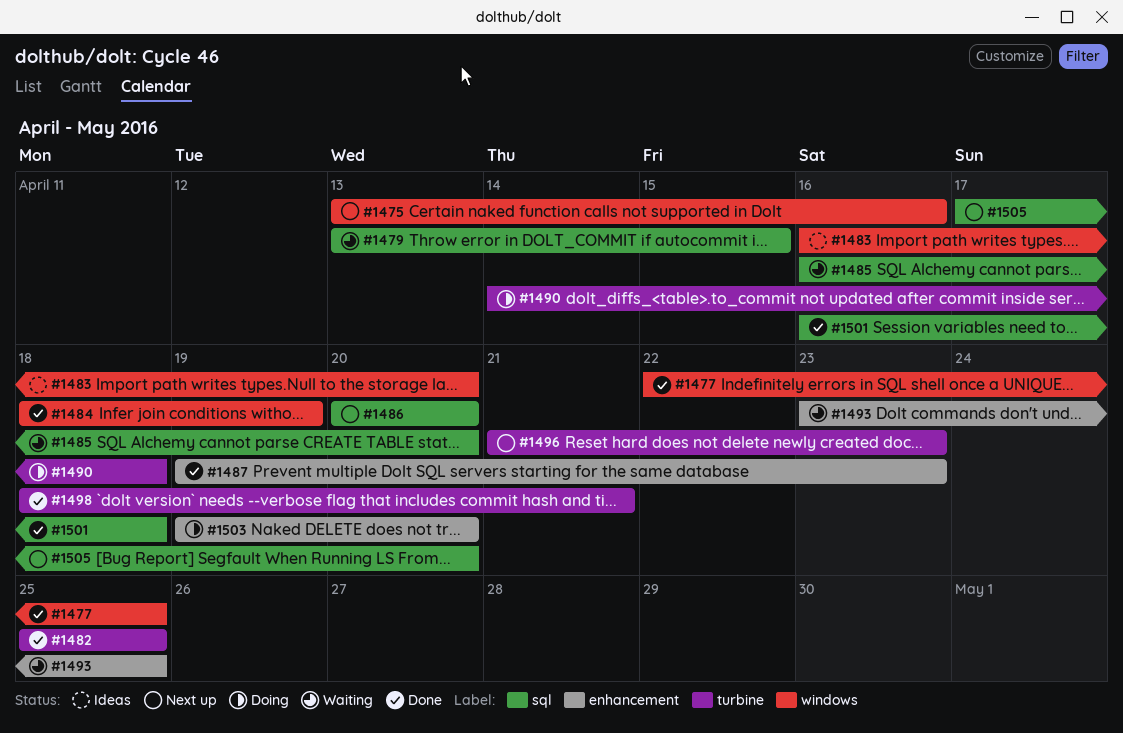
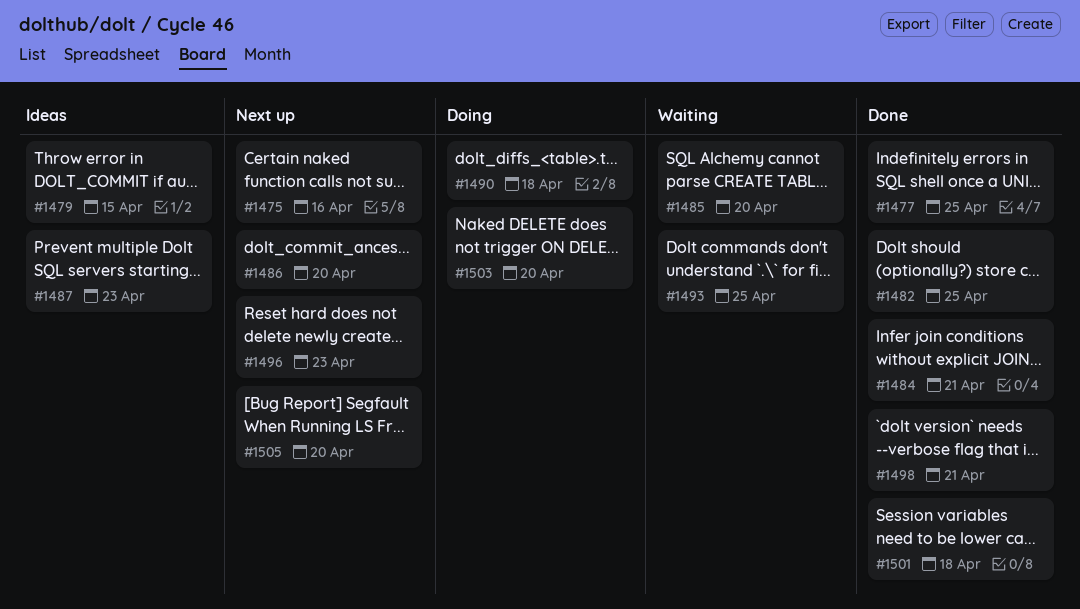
#1479, status: Waiting -> Ideas
#1483: present -> none
#1484, due: Apr 19 -> Apr 21
#1487, status: Done -> Ideas

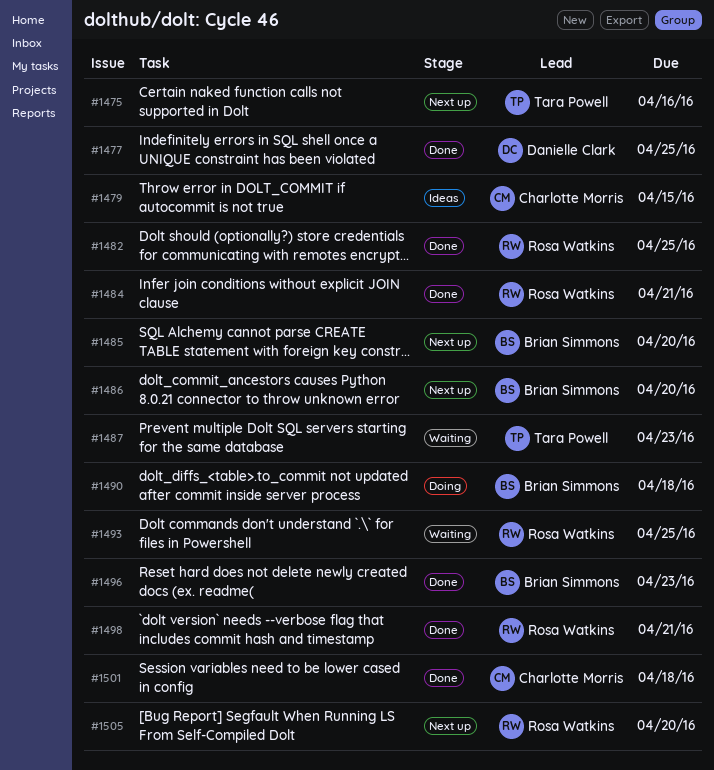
#1485, status: Waiting -> Next up
#1487, status: Ideas -> Waiting
#1496, status: Next up -> Done
#1503: present -> none

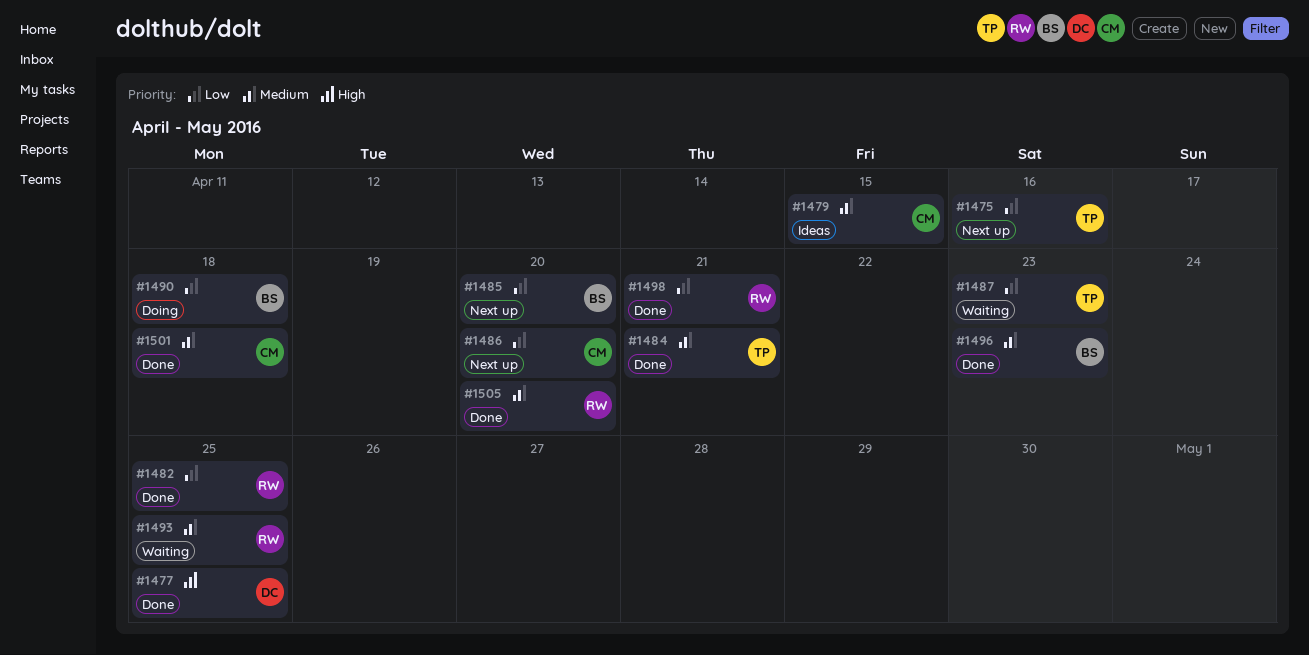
#1484, owner: Rosa Watkins -> Tara Powell
#1486, owner: Brian Simmons -> Charlotte Morris
#1505, status: Next up -> Done

